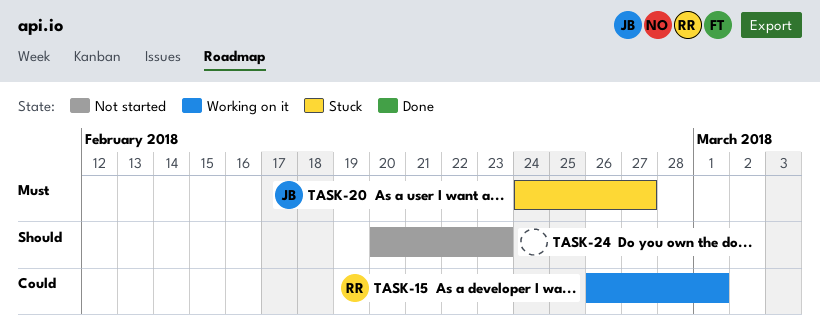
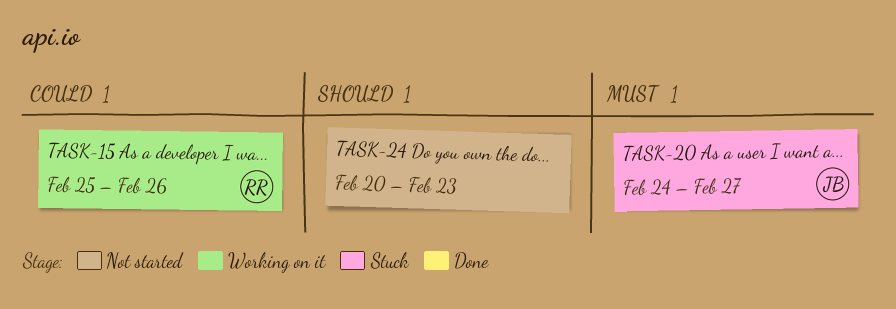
TASK-15, start: Feb 26 -> Feb 25
TASK-15, due: Mar 1 -> Feb 26

